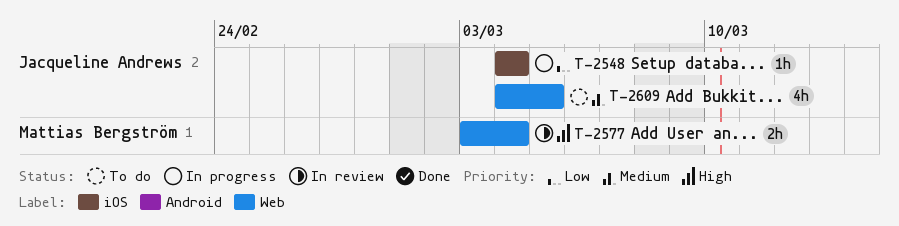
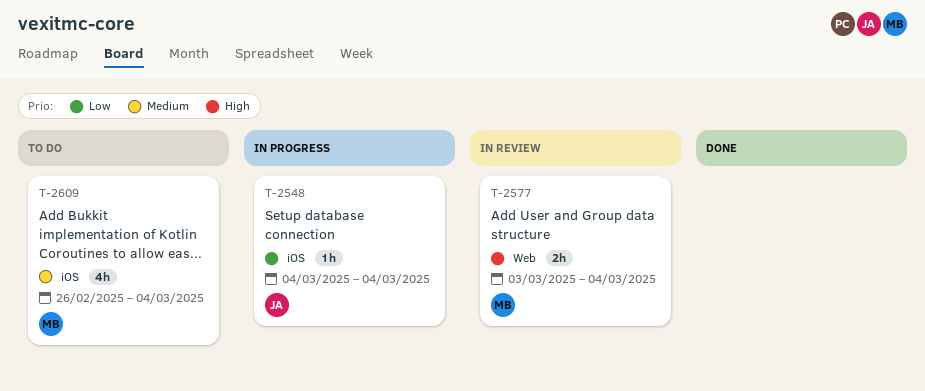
T-2609, owner: Jacqueline Andrews -> Mattias Bergström
T-2609, label: Web -> iOS
T-2609, start: Mar 4 -> Feb 26
T-2609, due: Mar 5 -> Mar 4

